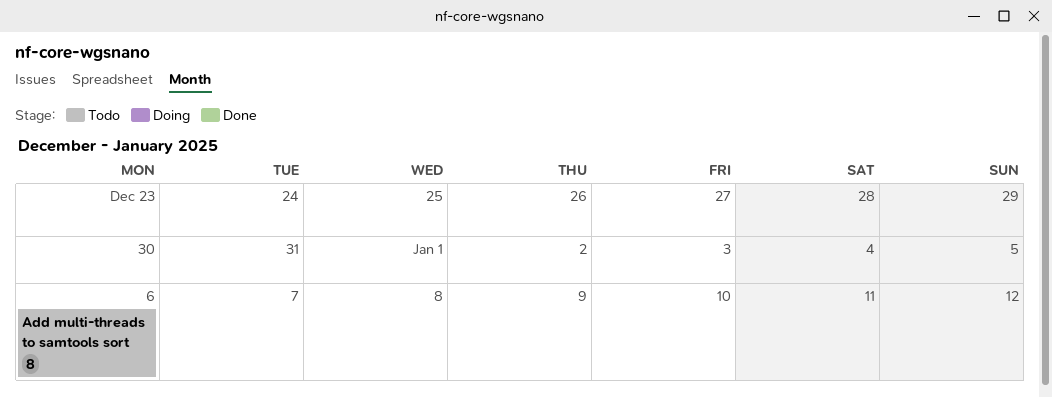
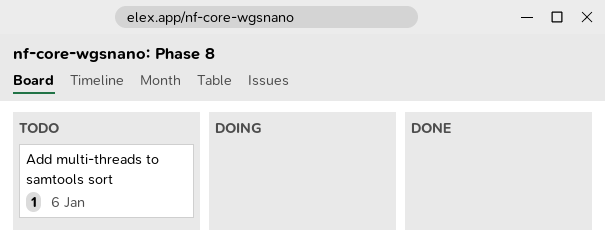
Add multi-threads to samtools sort, estimate: 8 -> 1

